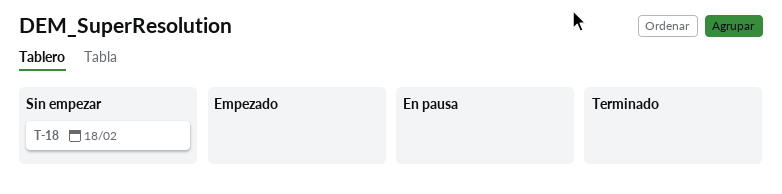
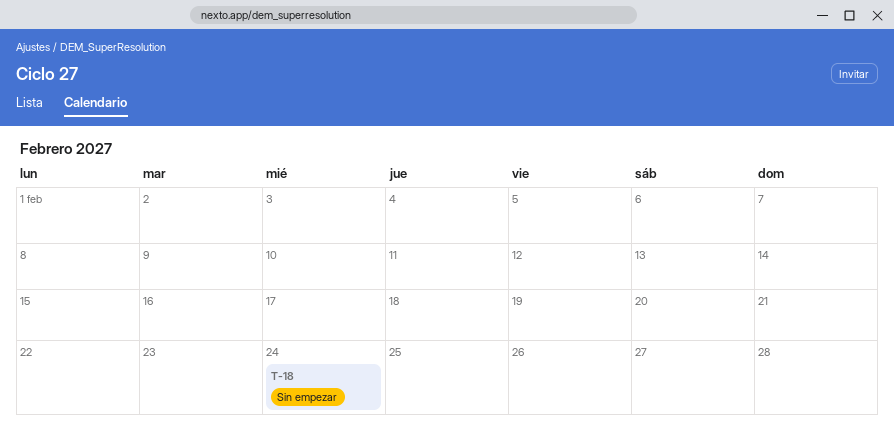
T-18, due: Feb 18 -> Feb 24

